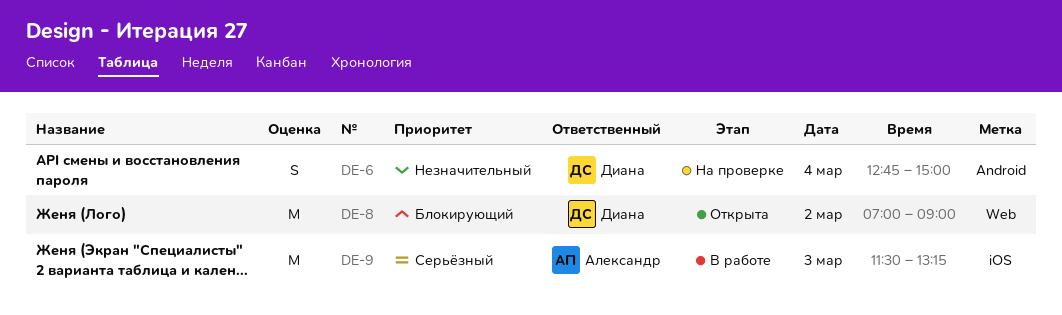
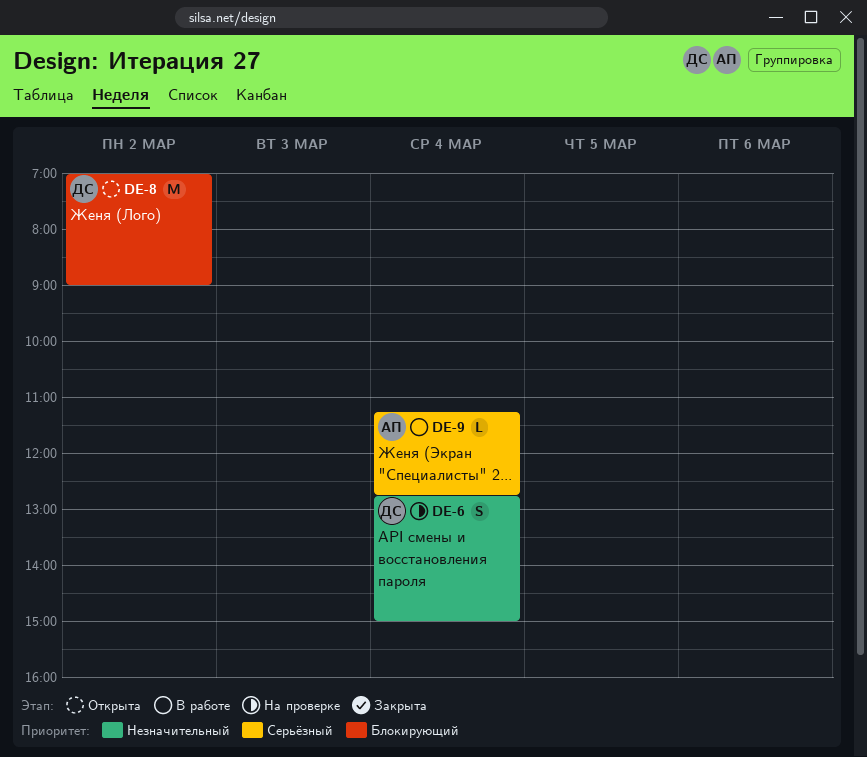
DE-9, estimate: M -> L
DE-9, day: Mar 3 -> Mar 4
DE-9, begins: 11:30 -> 11:15
DE-9, ends: 13:15 -> 12:45

